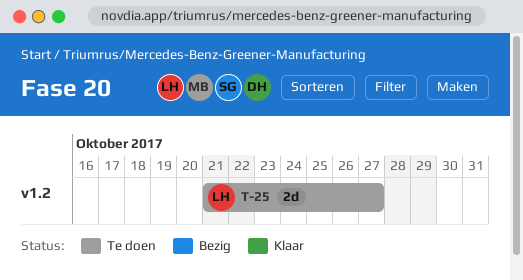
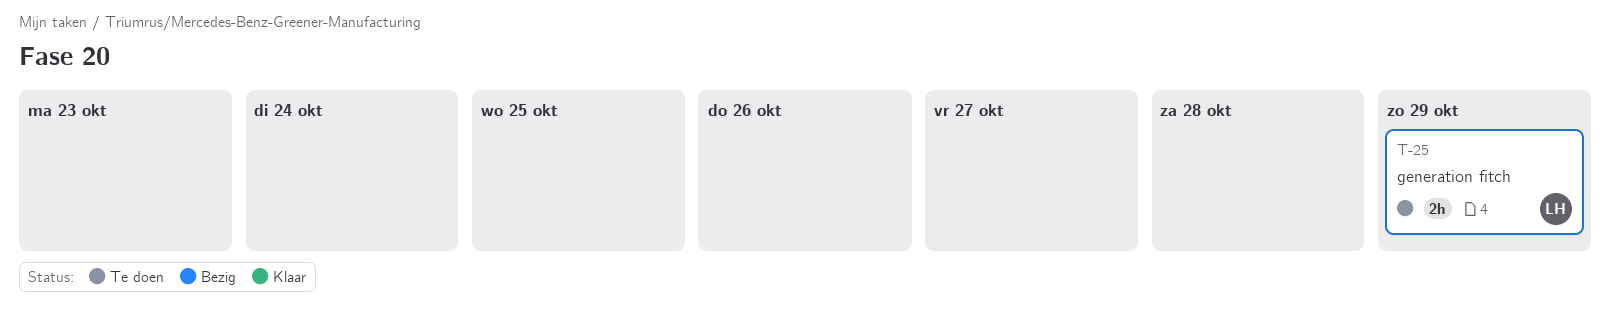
T-25, estimate: 2d -> 2h
T-25, due: Oct 27 -> Oct 29

